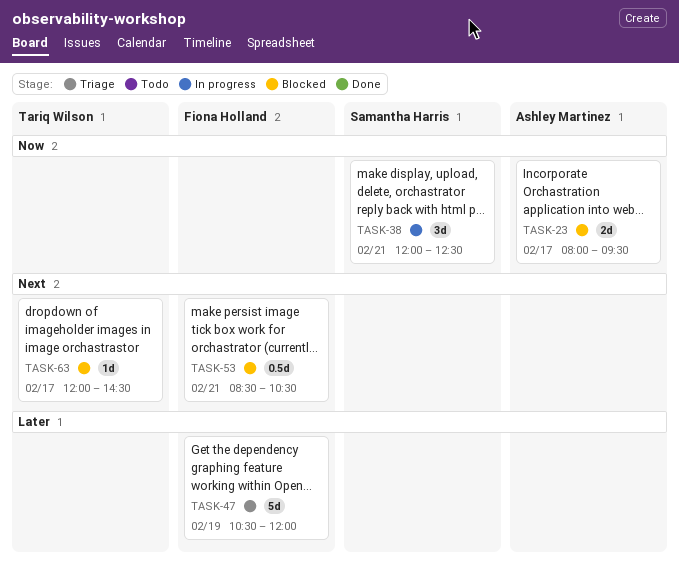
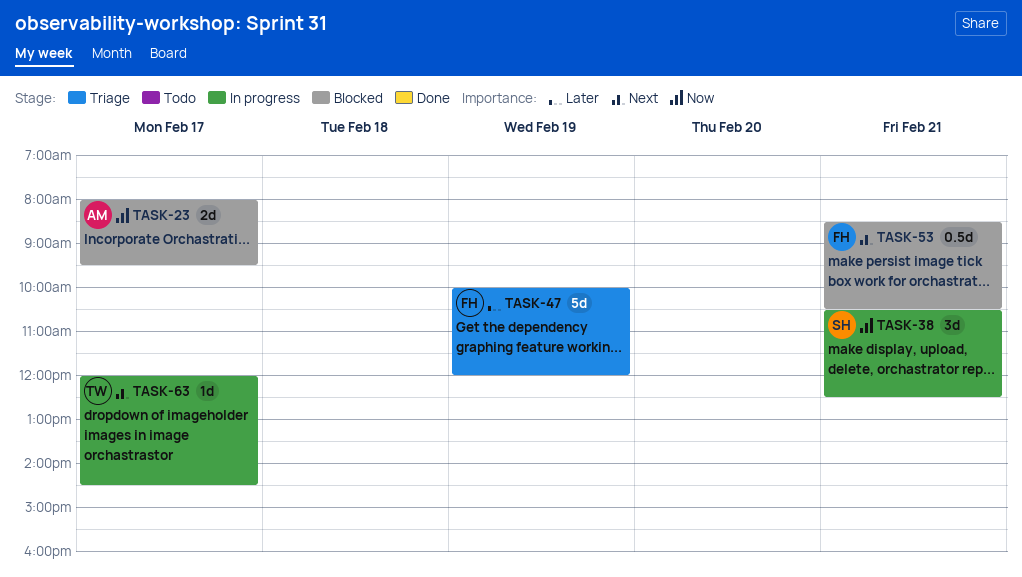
TASK-38, begins: 12:00 -> 10:30
TASK-47, begins: 10:30 -> 10:00
TASK-63, status: Blocked -> In progress

